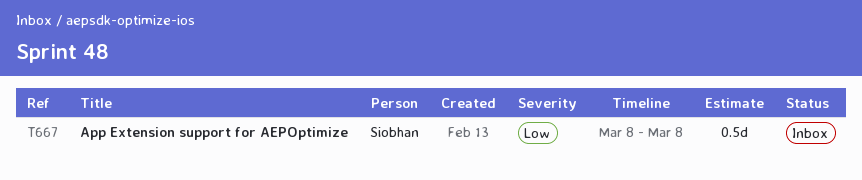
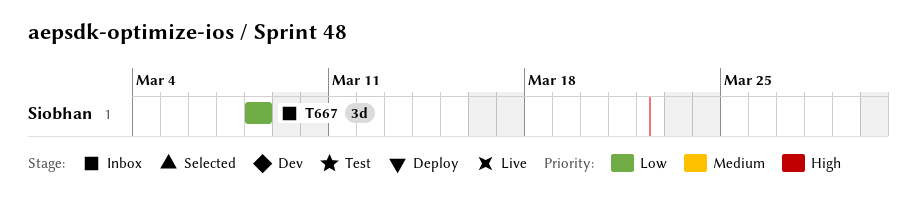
T667, estimate: 0.5d -> 3d

